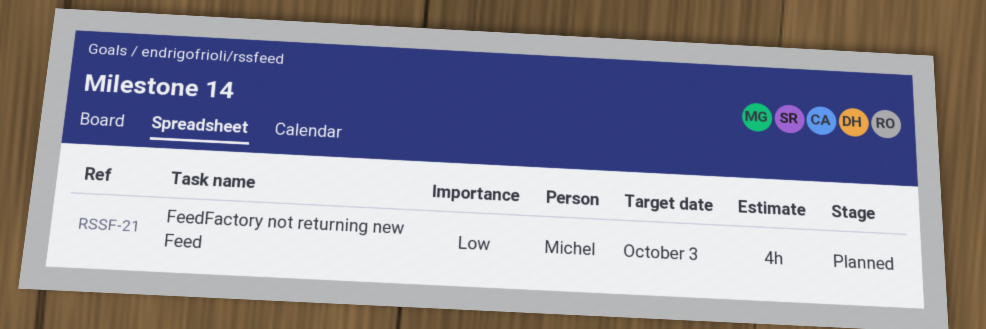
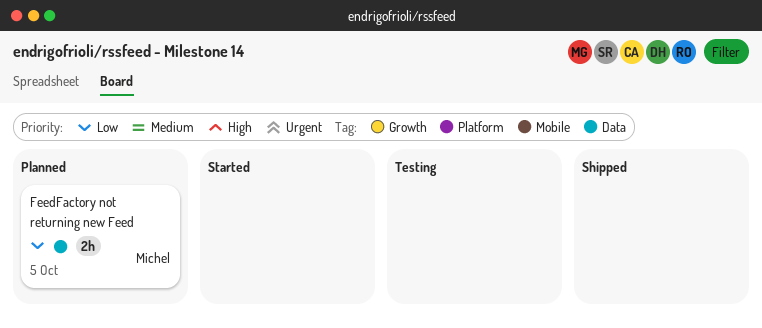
FeedFactory not returning new Feed, estimate: 4h -> 2h
FeedFactory not returning new Feed, due: Oct 3 -> Oct 5

